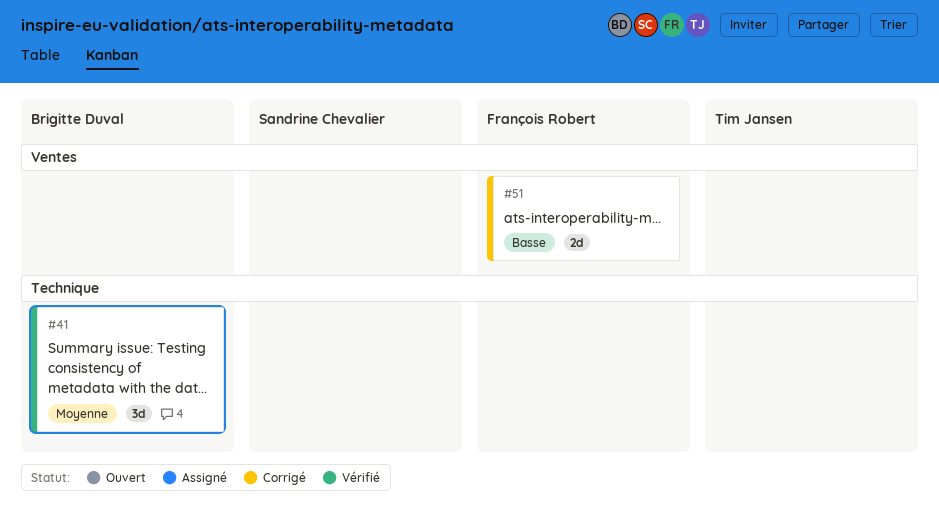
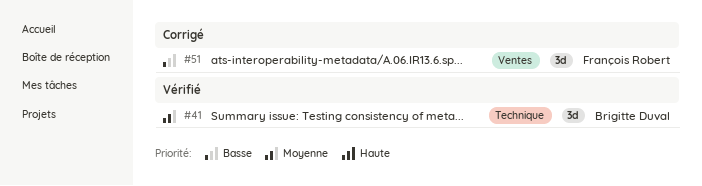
#51, estimate: 2d -> 3d

